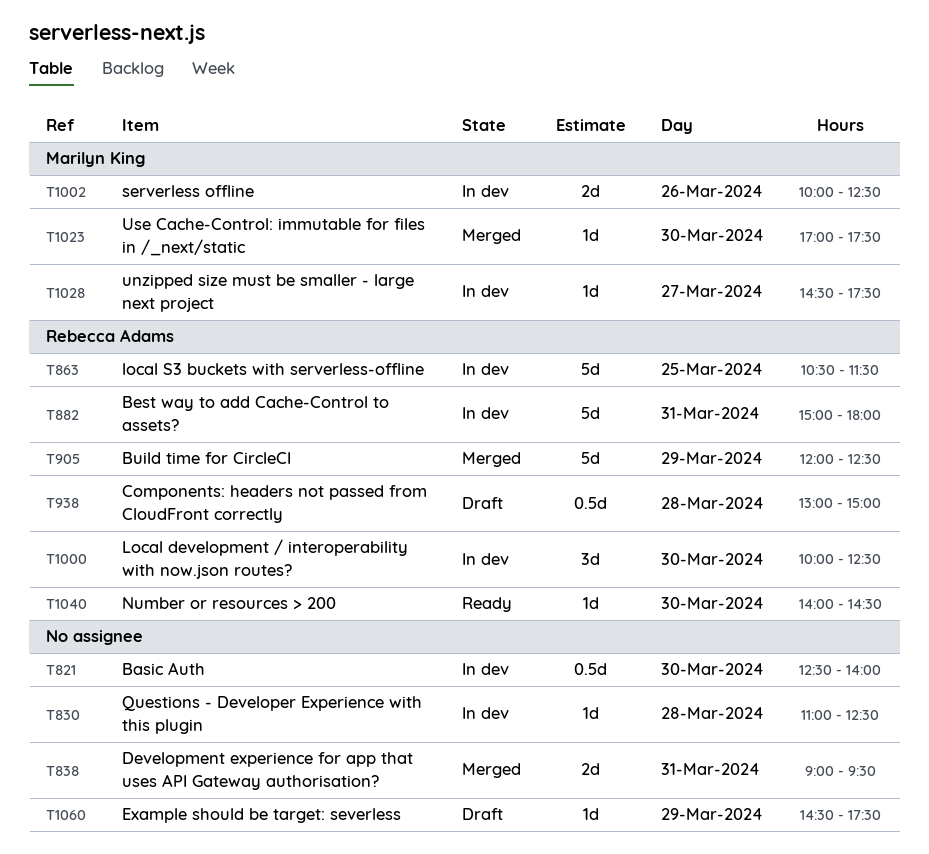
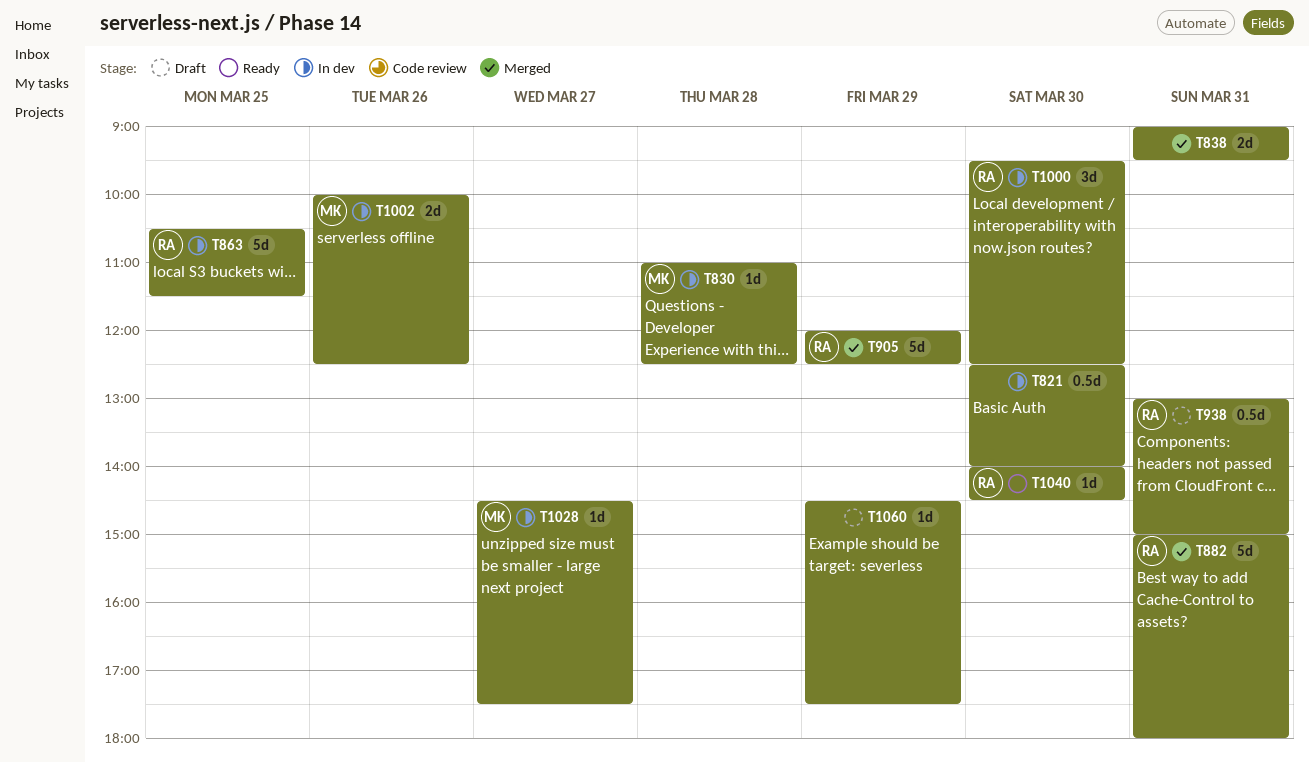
T830, owner: none -> Marilyn King
T882, status: In dev -> Merged
T938, day: Mar 28 -> Mar 31
T1000, begins: 10:00 -> 09:30
T1023: present -> none

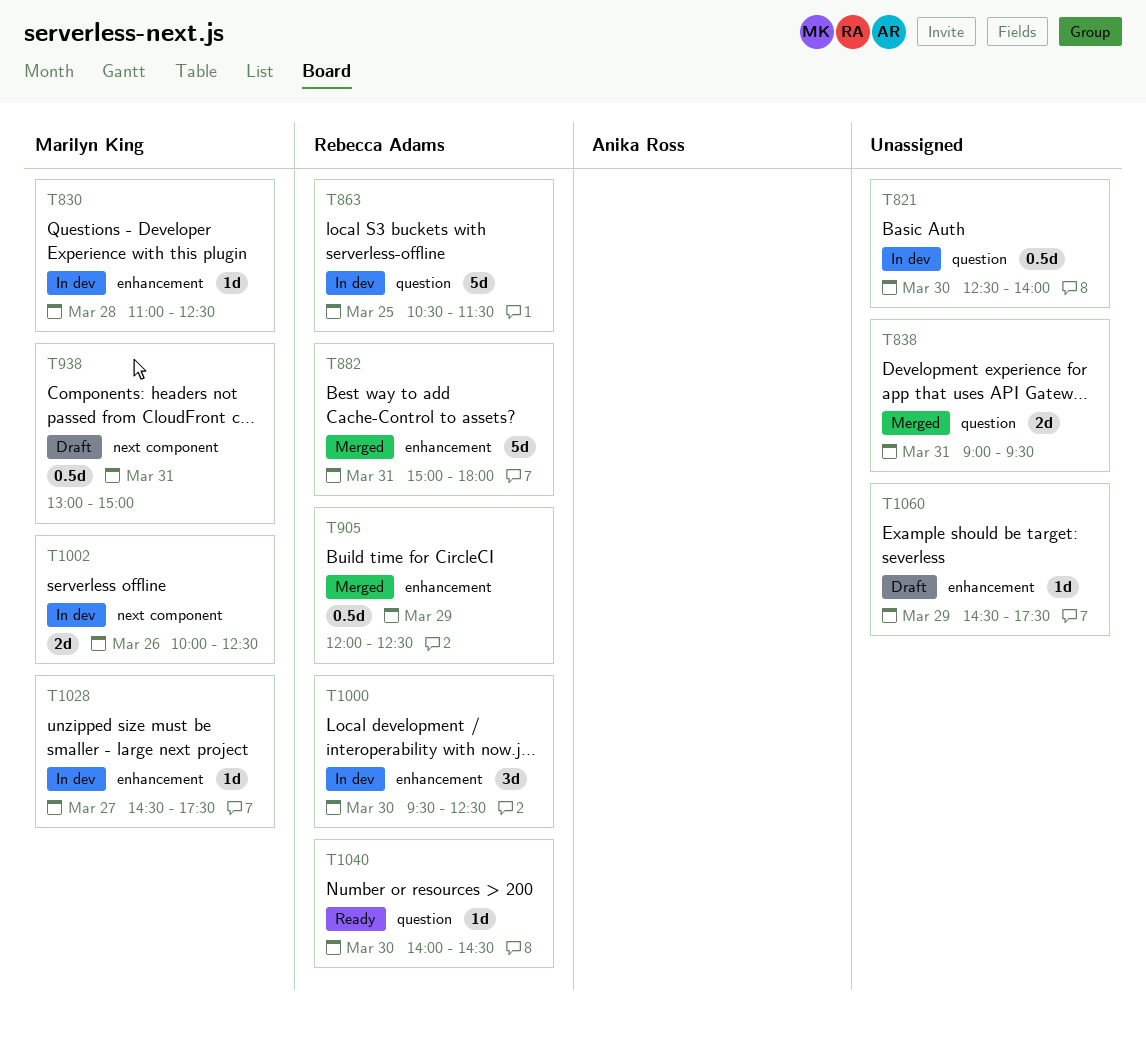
T905, estimate: 5d -> 0.5d
T938, owner: Rebecca Adams -> Marilyn King

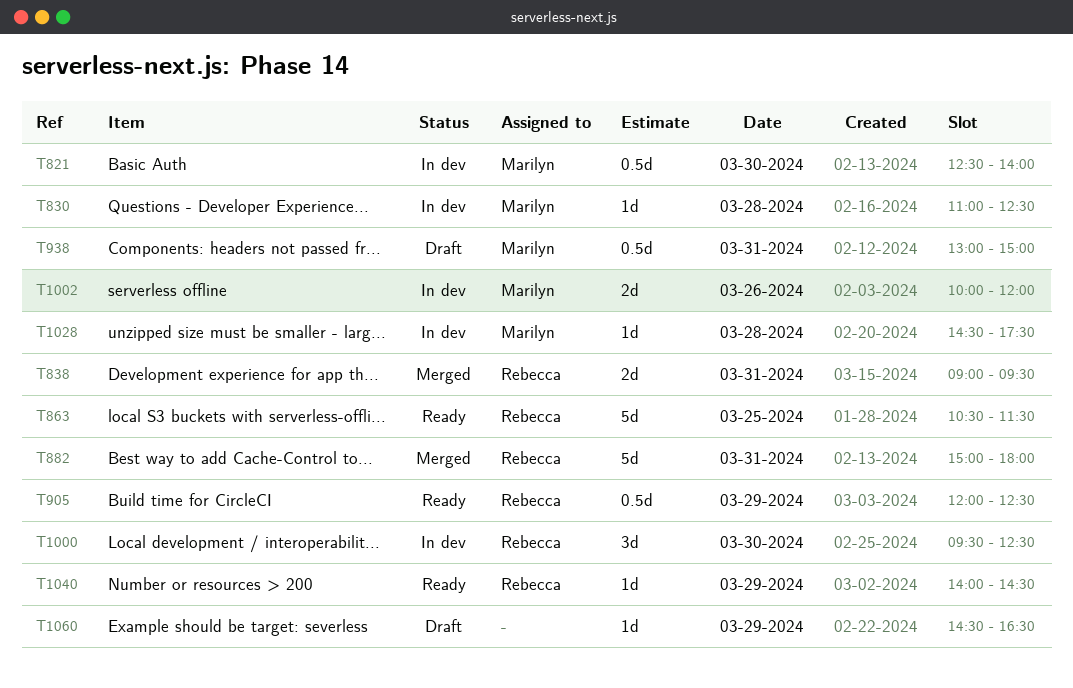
T821, owner: none -> Marilyn King
T838, owner: none -> Rebecca Adams
T863, status: In dev -> Ready
T905, status: Merged -> Ready
T1002, ends: 12:30 -> 12:00
T1028, day: Mar 27 -> Mar 28
T1040, day: Mar 30 -> Mar 29
T1060, ends: 17:30 -> 16:30

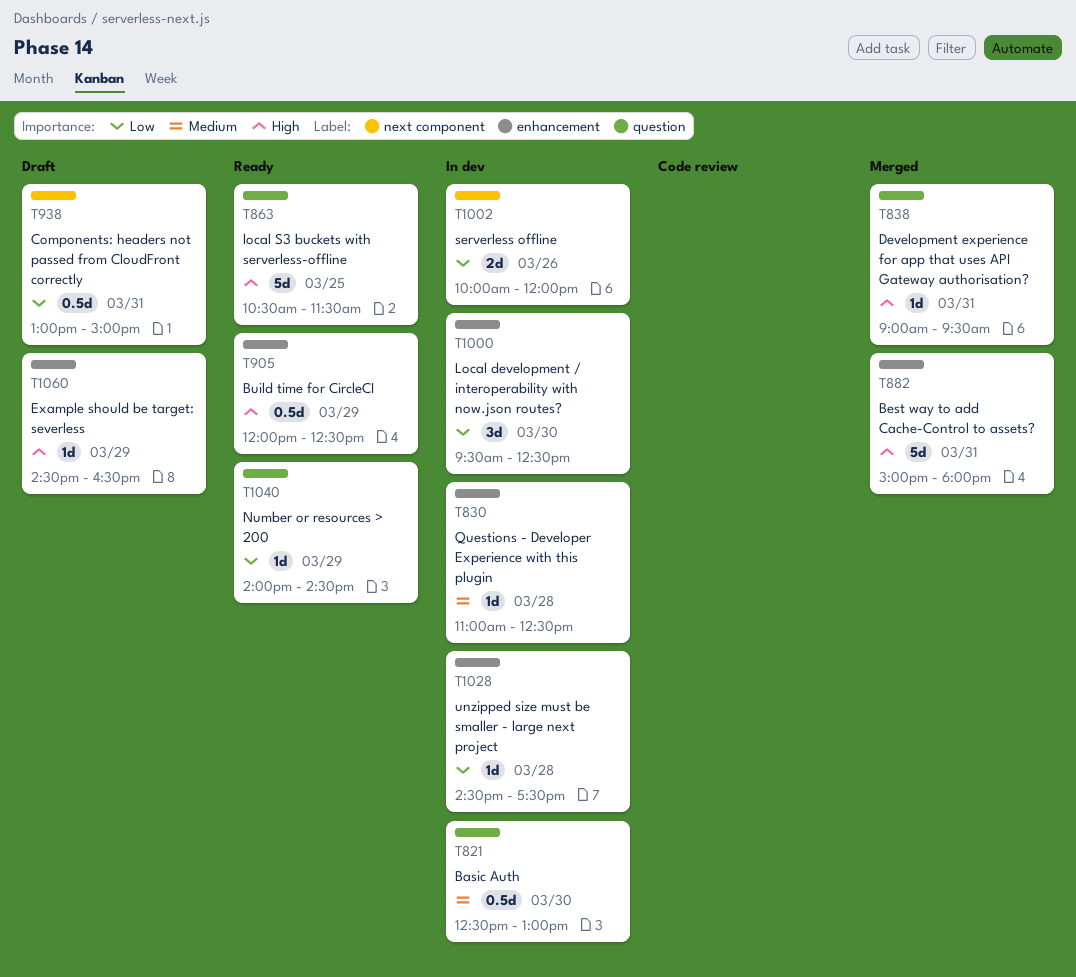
T821, ends: 14:00 -> 13:00
T838, estimate: 2d -> 1d

